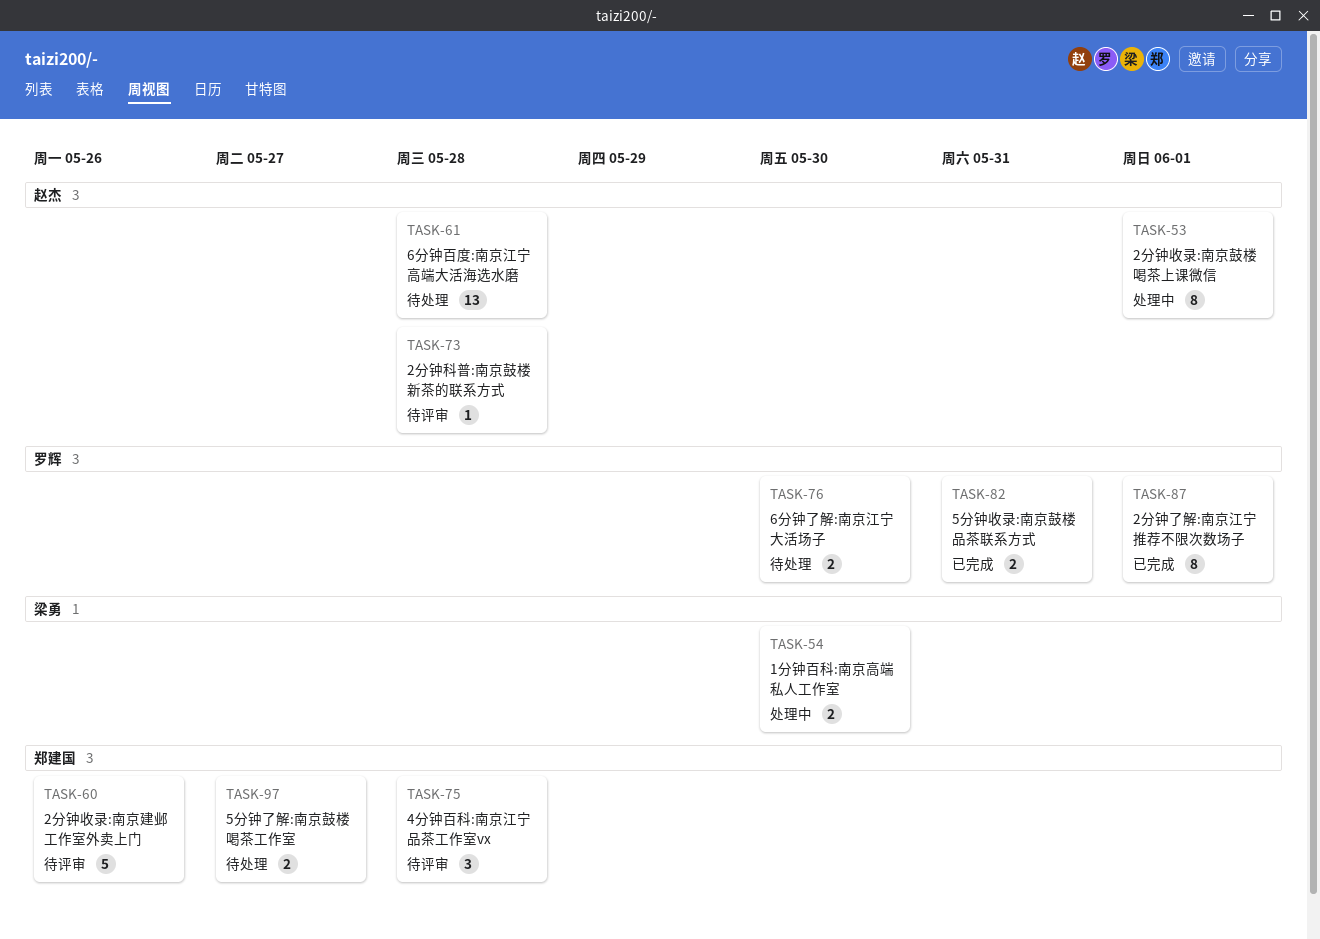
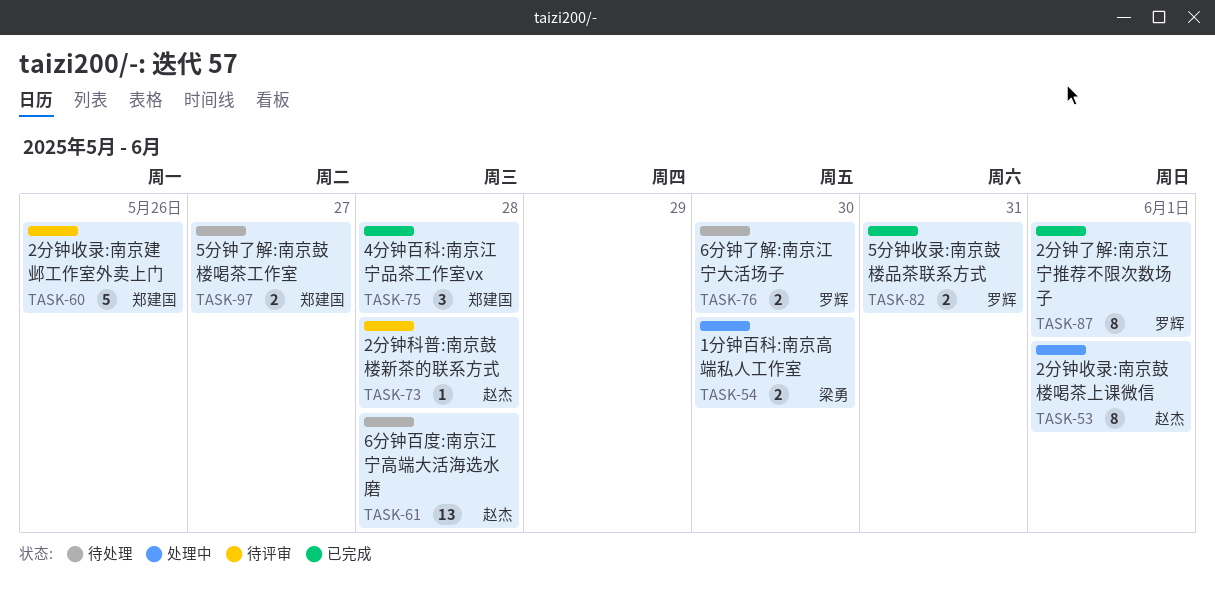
TASK-75, status: 待评审 -> 已完成

